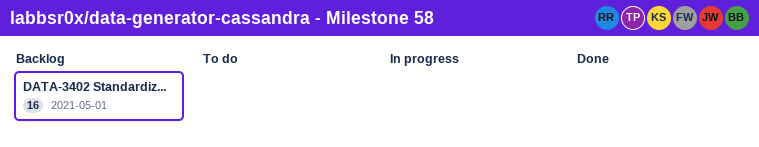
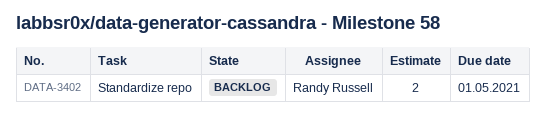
DATA-3402, estimate: 16 -> 2

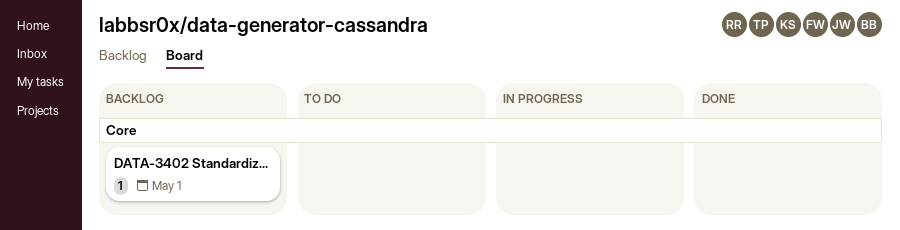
DATA-3402, estimate: 2 -> 1

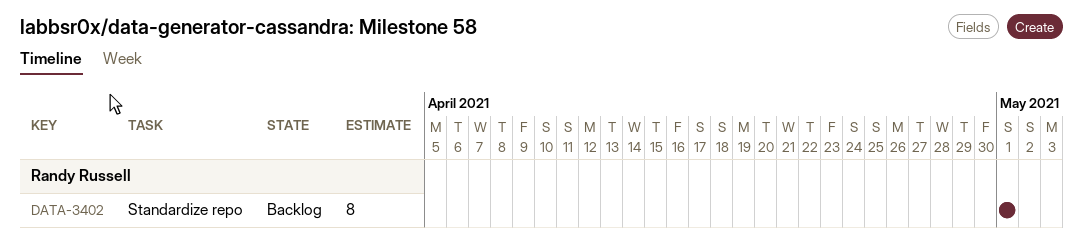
DATA-3402, estimate: 1 -> 8

